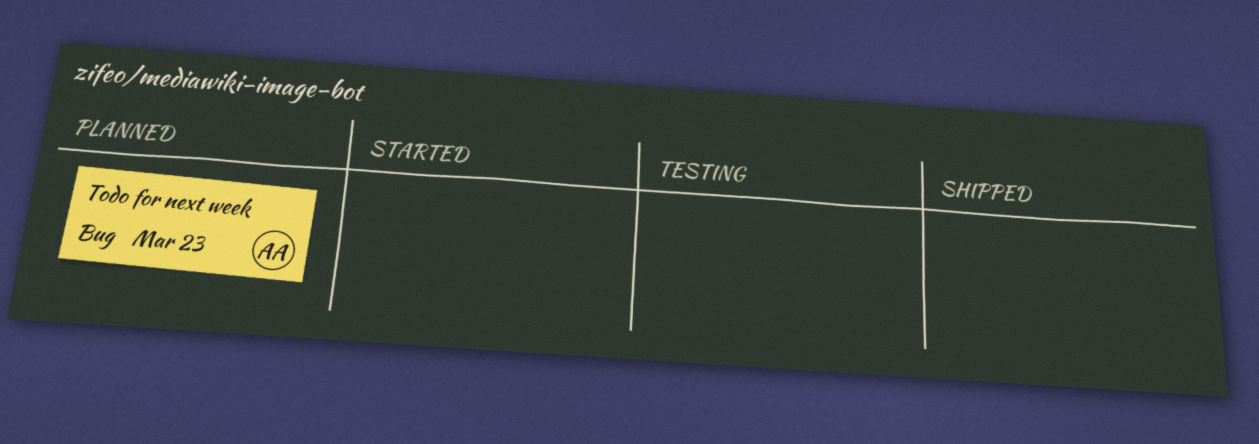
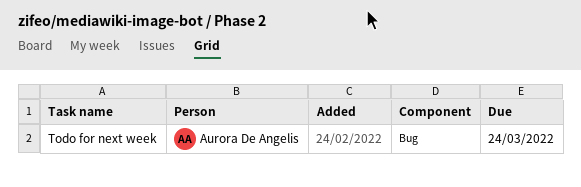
Todo for next week, due: Mar 23 -> Mar 24

